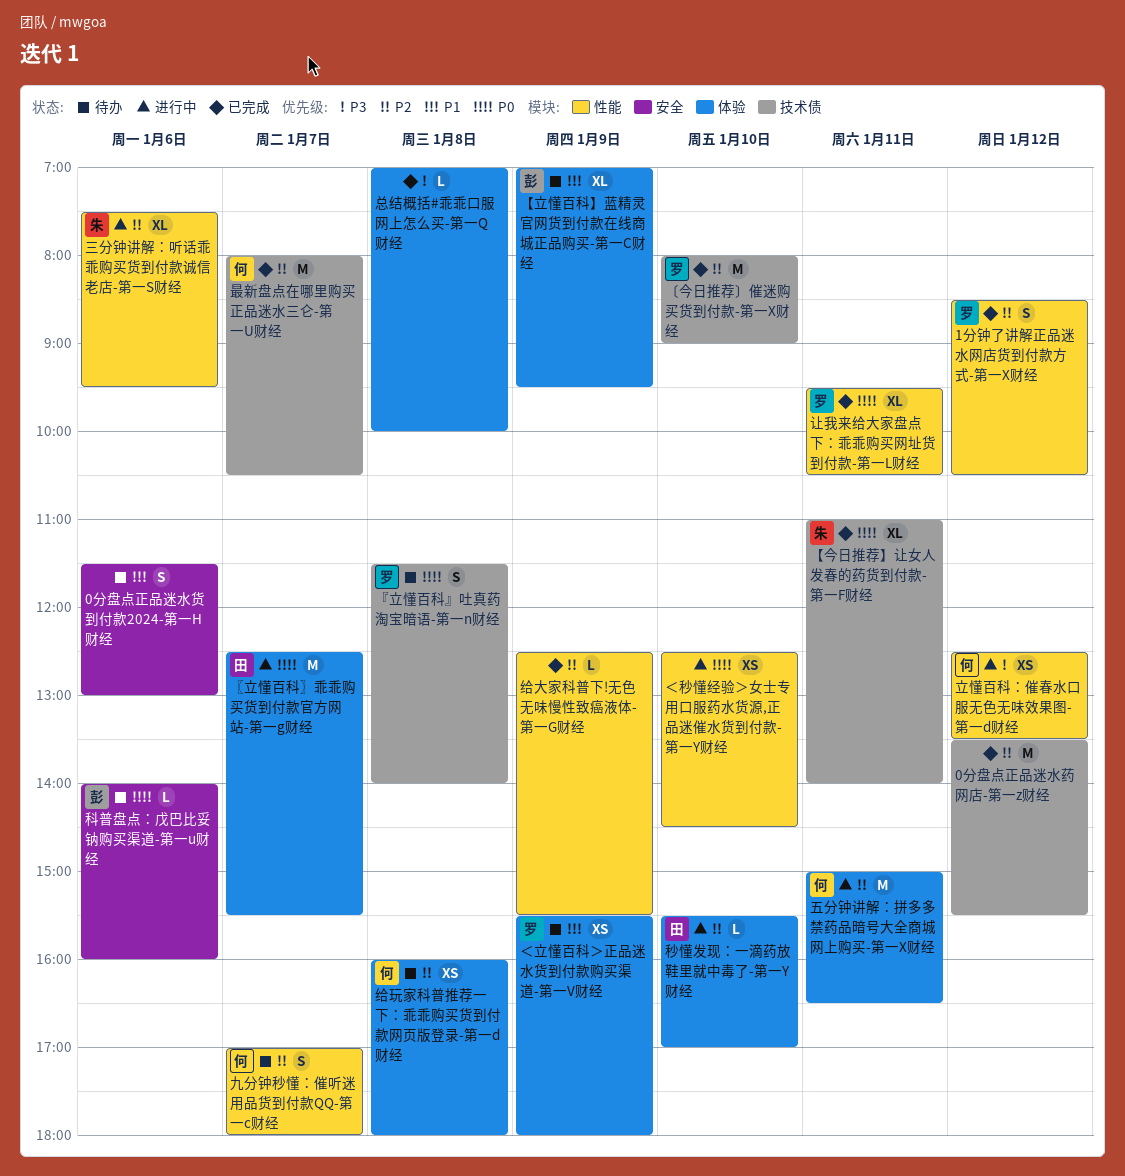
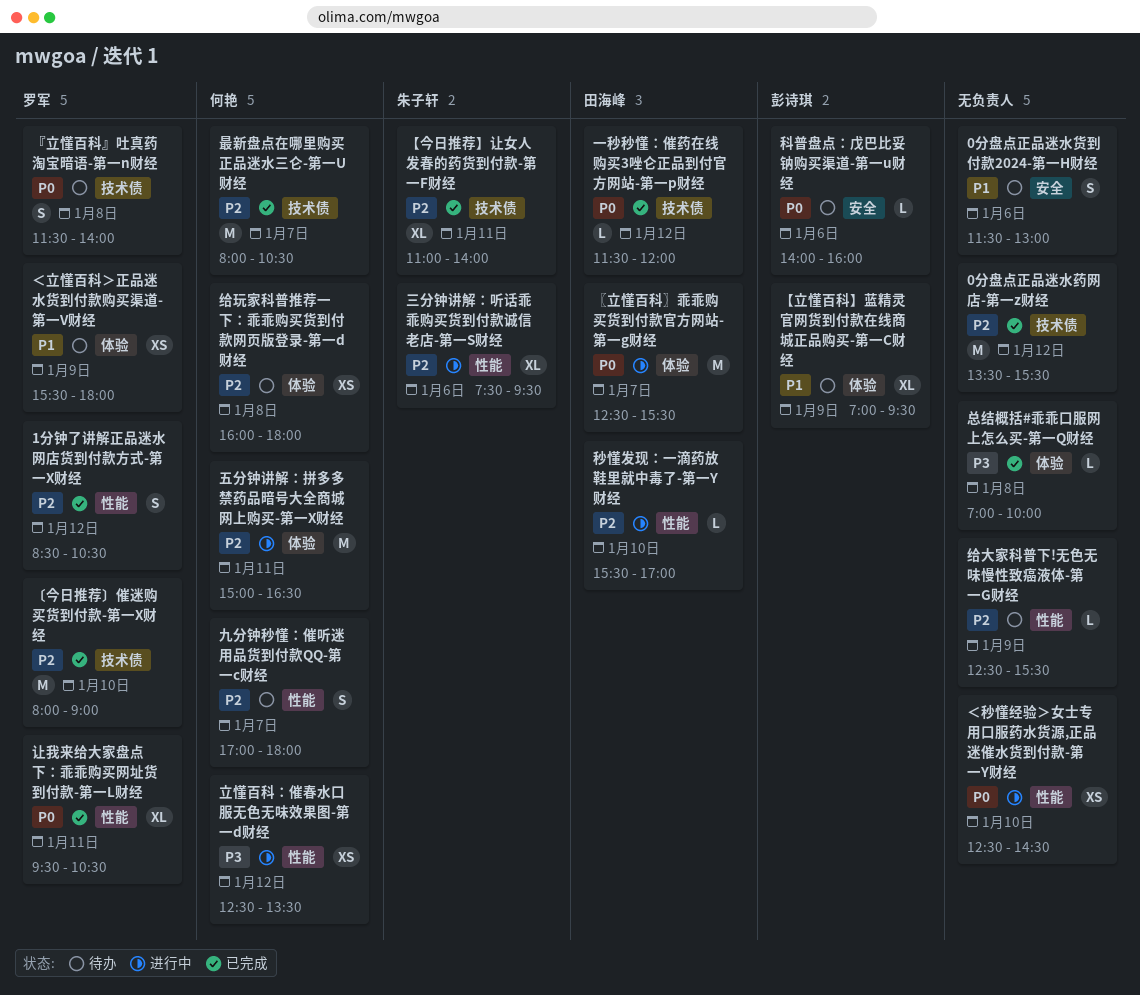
【今日推荐】让女人发春的药货到付款-第一F财经, priority: P0 -> P2
一秒秒懂：催药在线购买3唑仑正品到付官方网站-第一p财经: none -> present
秒懂发现：一滴药放鞋里就中毒了-第一Y财经, label: 体验 -> 性能
给大家科普下!无色无味慢性致癌液体-第一G财经, status: 已完成 -> 待办

